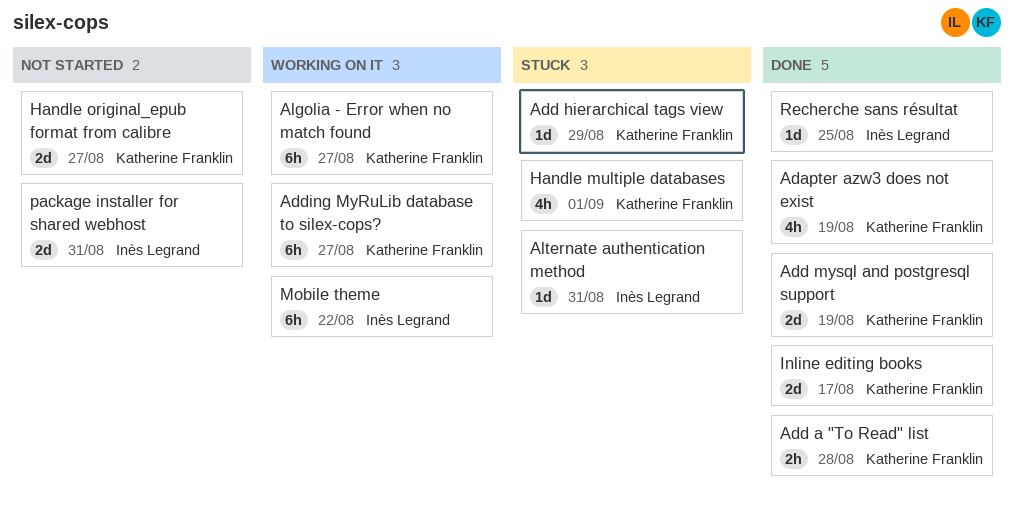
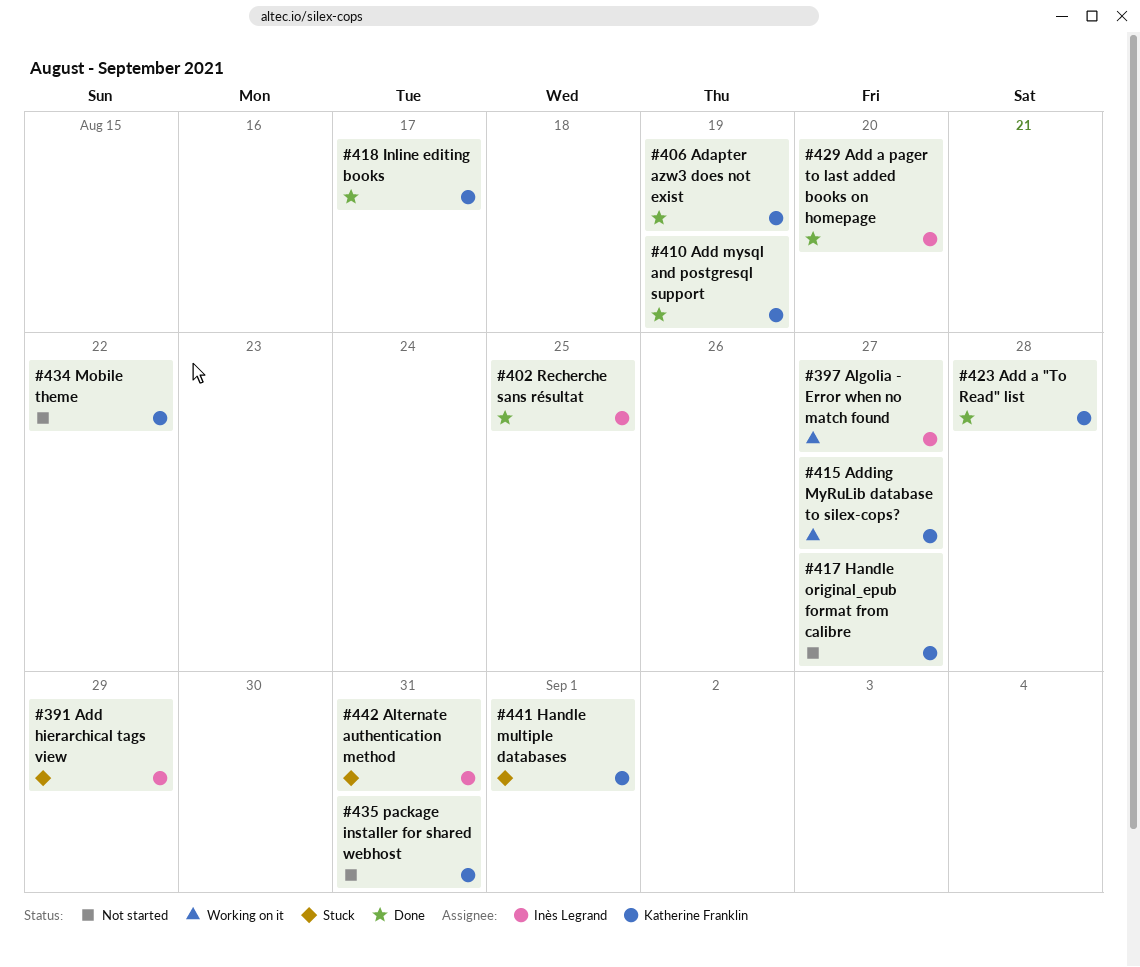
Add a pager to last added books on homepage: none -> present
Add hierarchical tags view, owner: Katherine Franklin -> Inès Legrand
Algolia - Error when no match found, owner: Katherine Franklin -> Inès Legrand
Mobile theme, status: Working on it -> Not started
Mobile theme, owner: Inès Legrand -> Katherine Franklin
package installer for shared webhost, owner: Inès Legrand -> Katherine Franklin

